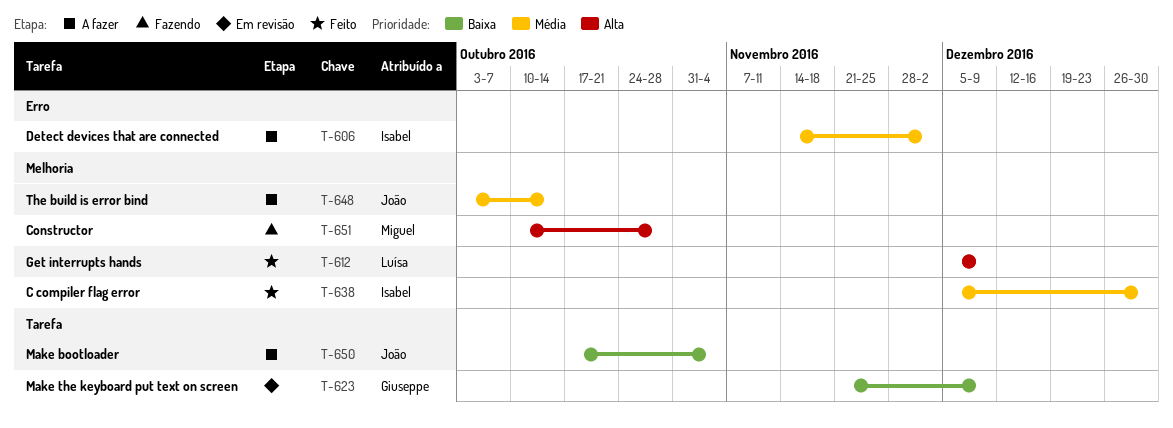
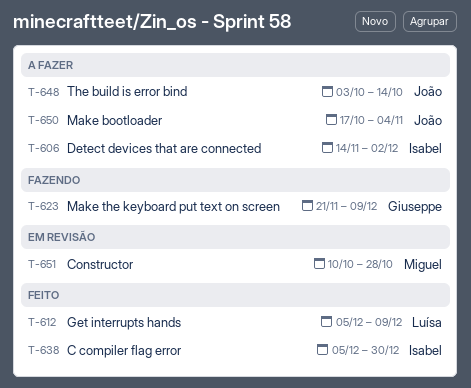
T-623, status: Em revisão -> Fazendo
T-651, status: Fazendo -> Em revisão

